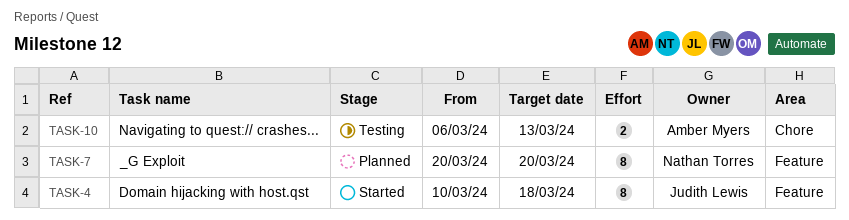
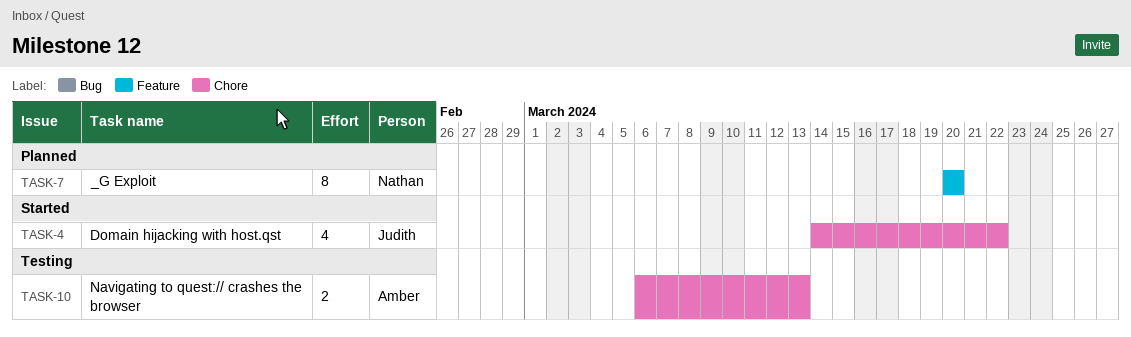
TASK-4, label: Feature -> Chore
TASK-4, estimate: 8 -> 4
TASK-4, start: Mar 10 -> Mar 14
TASK-4, due: Mar 18 -> Mar 22

